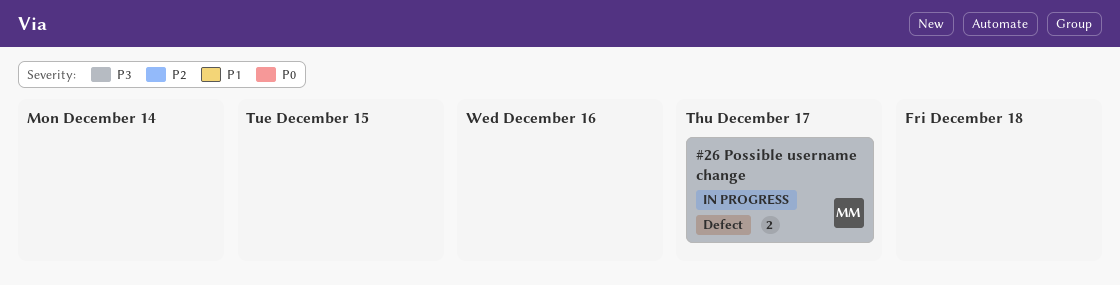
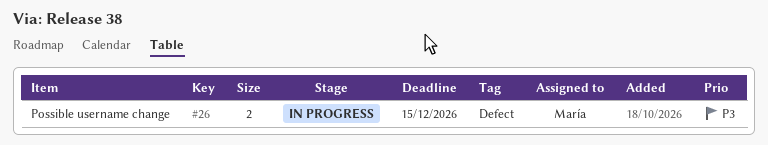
#26, due: Dec 17 -> Dec 15

